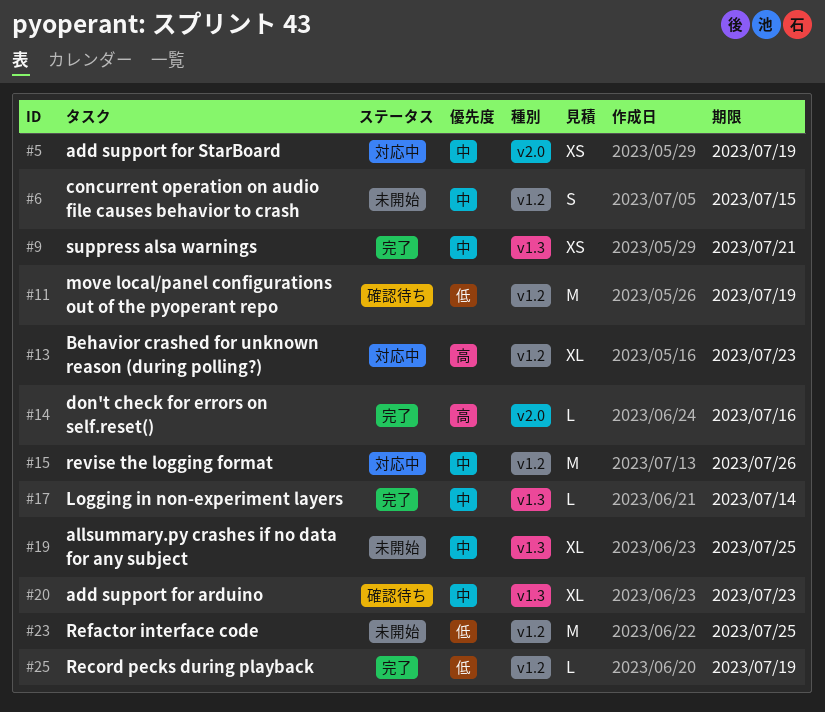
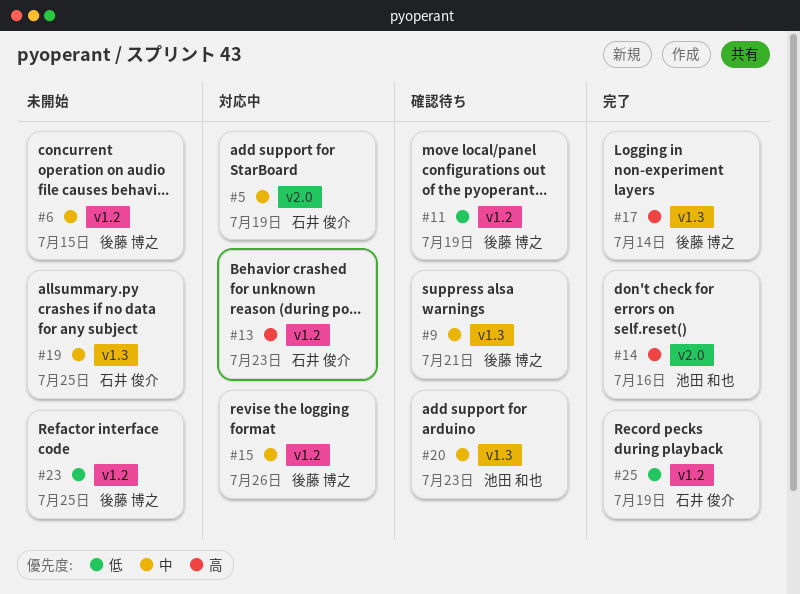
#9, status: 完了 -> 確認待ち
#17, priority: 中 -> 高

